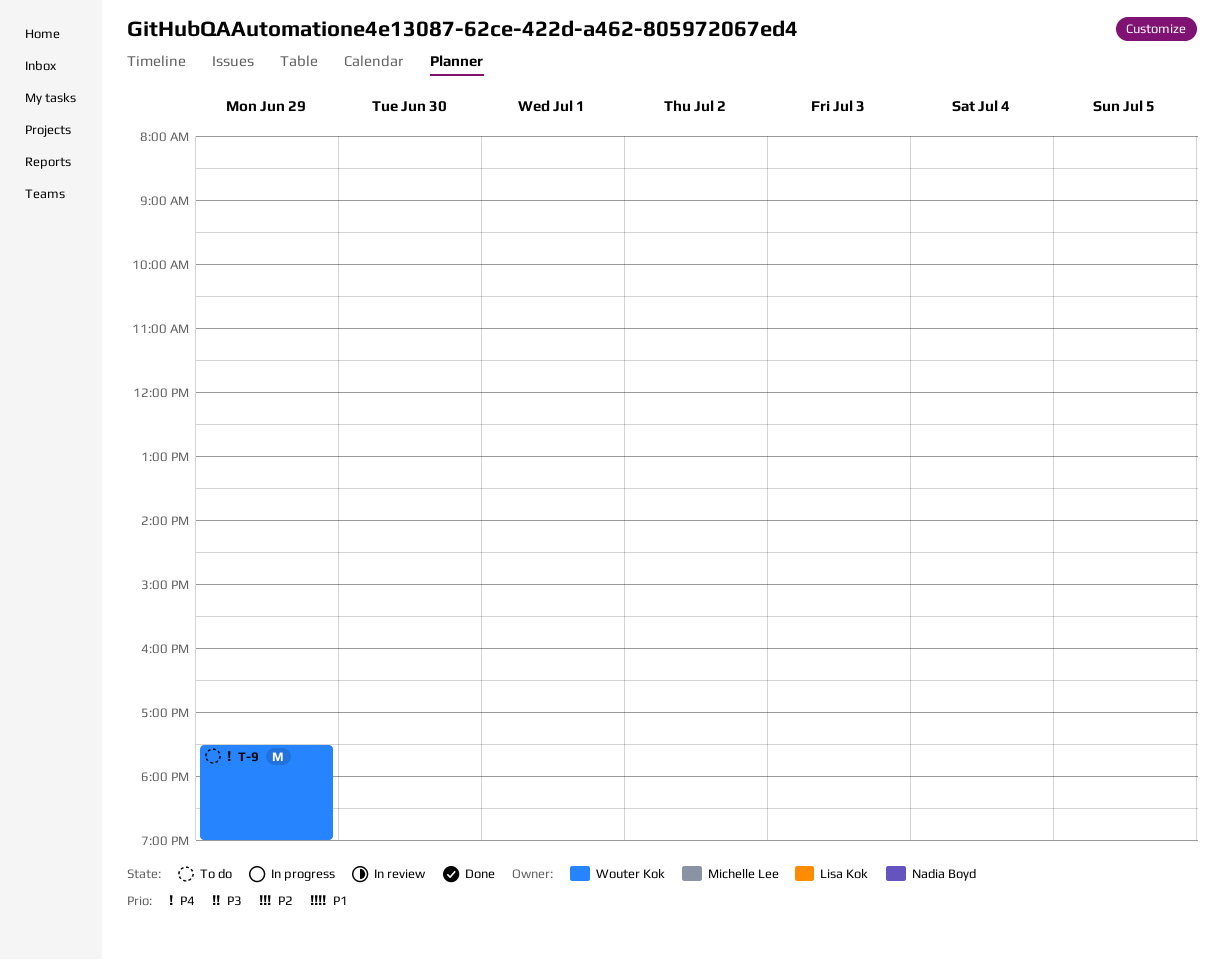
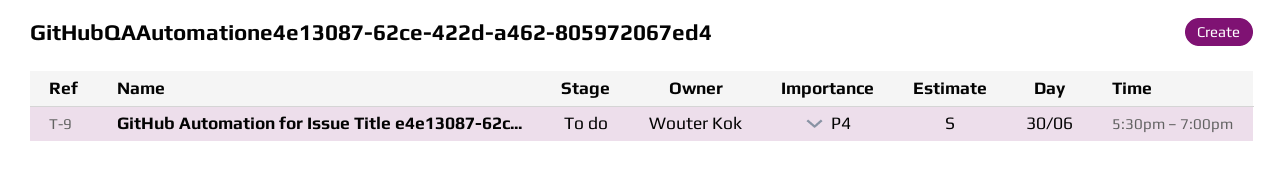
T-9, estimate: M -> S
T-9, day: Jun 29 -> Jun 30

